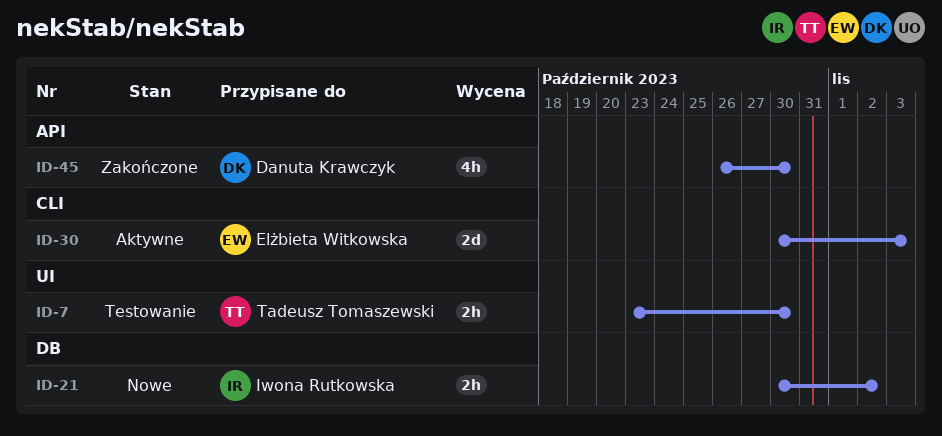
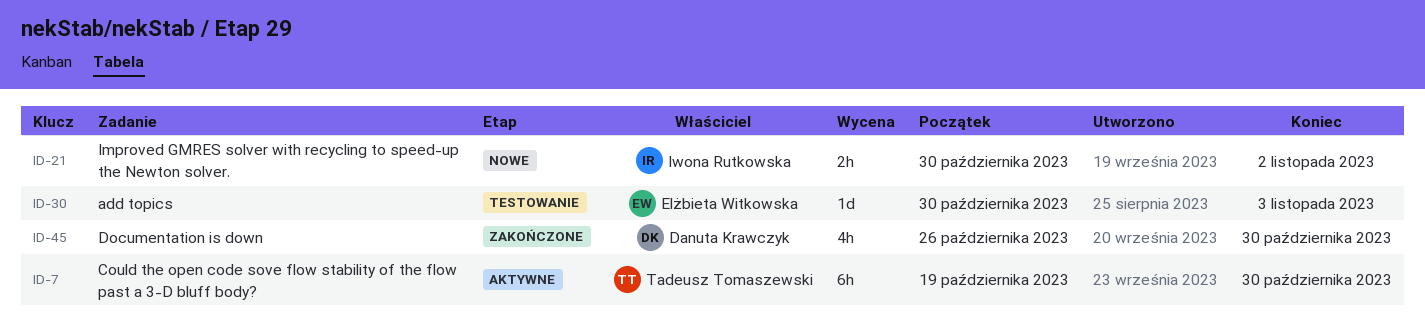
ID-7, status: Testowanie -> Aktywne
ID-7, estimate: 2h -> 6h
ID-7, start: Oct 23 -> Oct 19
ID-30, status: Aktywne -> Testowanie
ID-30, estimate: 2d -> 1d

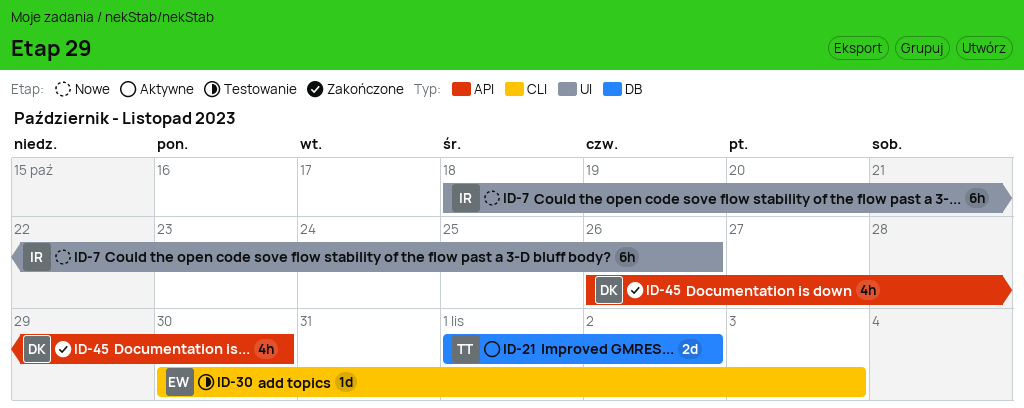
ID-7, status: Aktywne -> Nowe
ID-7, owner: Tadeusz Tomaszewski -> Iwona Rutkowska
ID-7, start: Oct 19 -> Oct 18
ID-7, due: Oct 30 -> Oct 26
ID-21, status: Nowe -> Aktywne
ID-21, owner: Iwona Rutkowska -> Tadeusz Tomaszewski
ID-21, estimate: 2h -> 2d
ID-21, start: Oct 30 -> Nov 1

